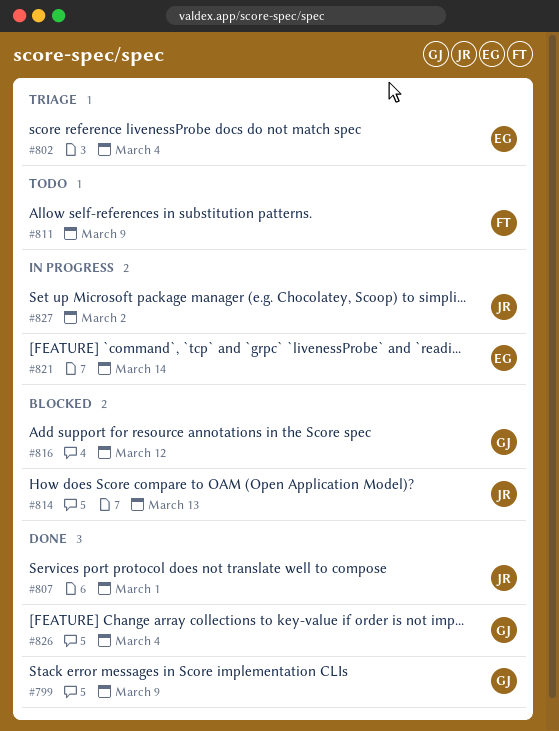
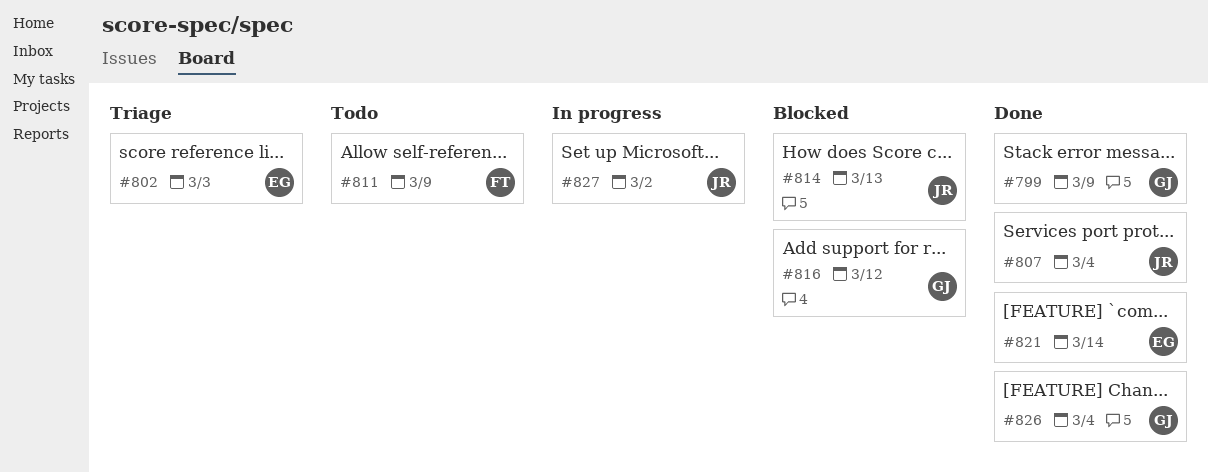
#802, due: Mar 4 -> Mar 3
#807, due: Mar 1 -> Mar 4
#821, status: In progress -> Done

